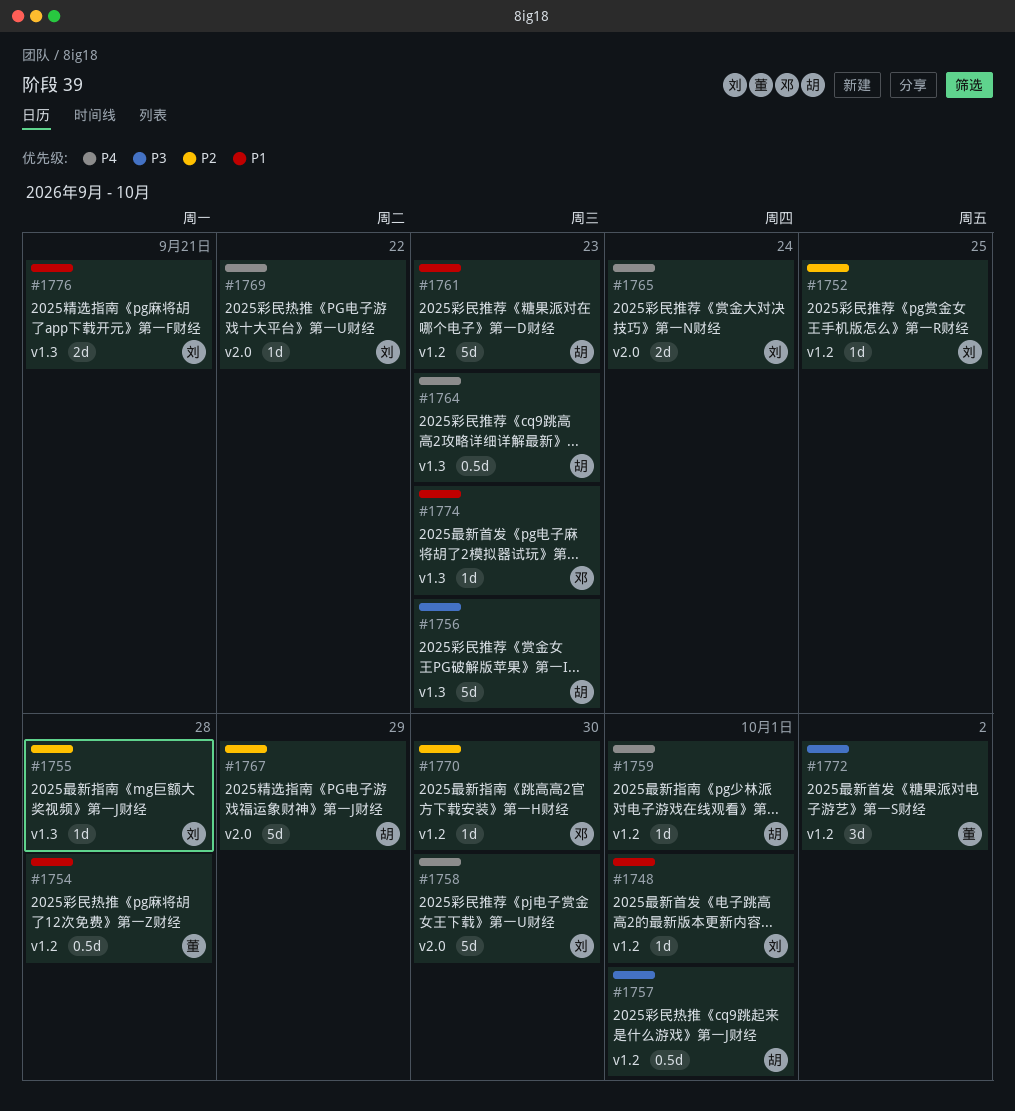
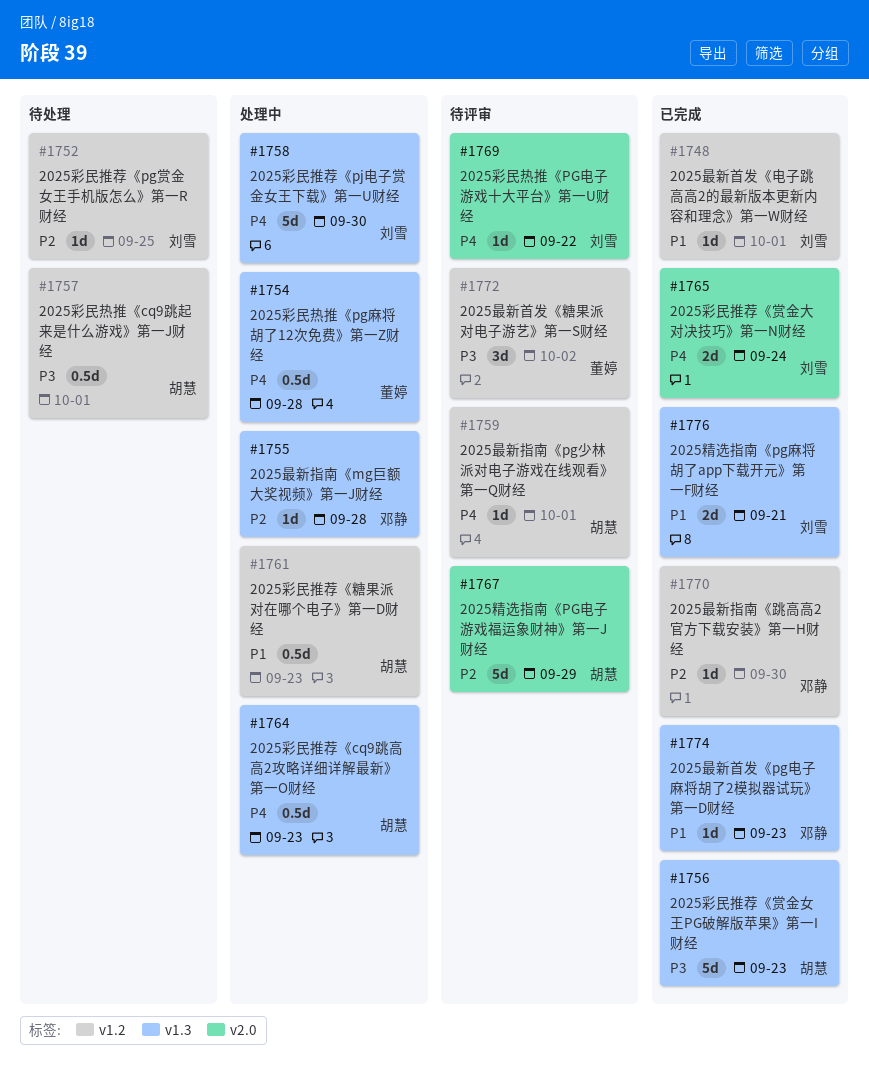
#1754, priority: P1 -> P4
#1754, label: v1.2 -> v1.3
#1755, owner: 刘雪 -> 邓静
#1758, label: v2.0 -> v1.3
#1761, estimate: 5d -> 0.5d

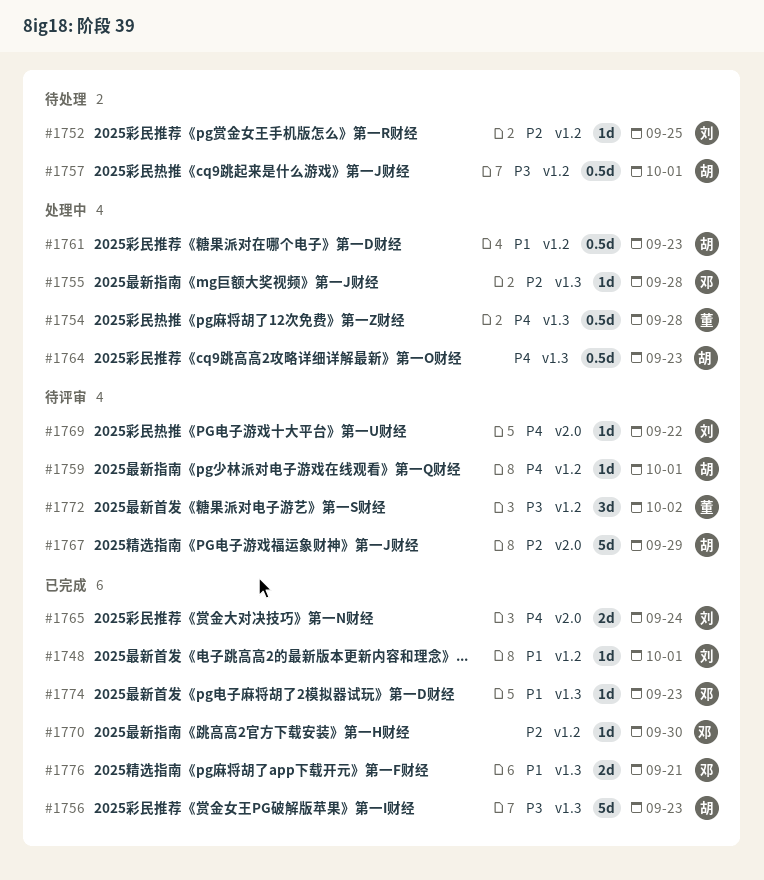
#1758: present -> none
#1776, owner: 刘雪 -> 邓静

